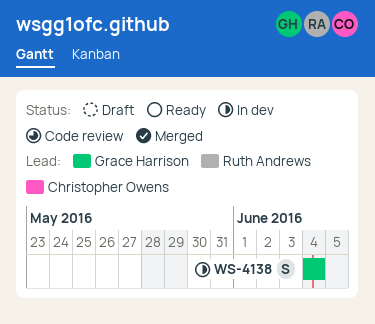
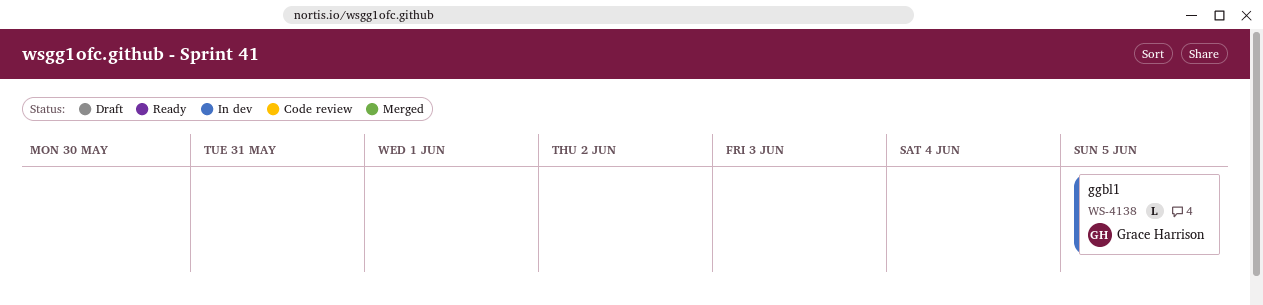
WS-4138, estimate: S -> L
WS-4138, due: Jun 4 -> Jun 5

